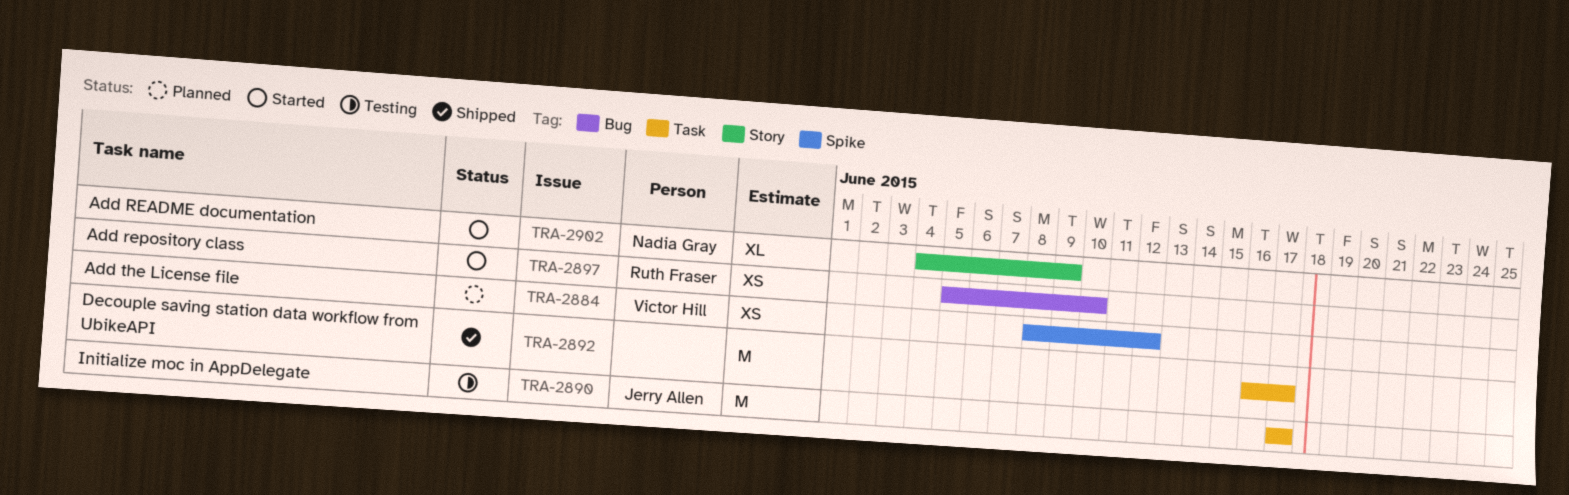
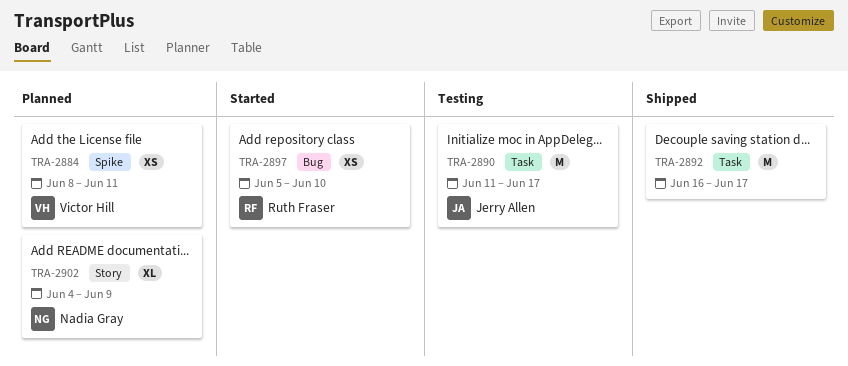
TRA-2884, due: Jun 12 -> Jun 11
TRA-2890, start: Jun 17 -> Jun 11
TRA-2902, status: Started -> Planned

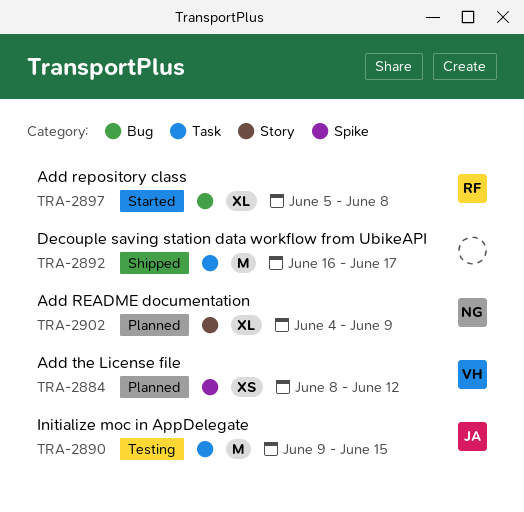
TRA-2884, due: Jun 11 -> Jun 12
TRA-2890, start: Jun 11 -> Jun 9
TRA-2890, due: Jun 17 -> Jun 15
TRA-2897, estimate: XS -> XL
TRA-2897, due: Jun 10 -> Jun 8

